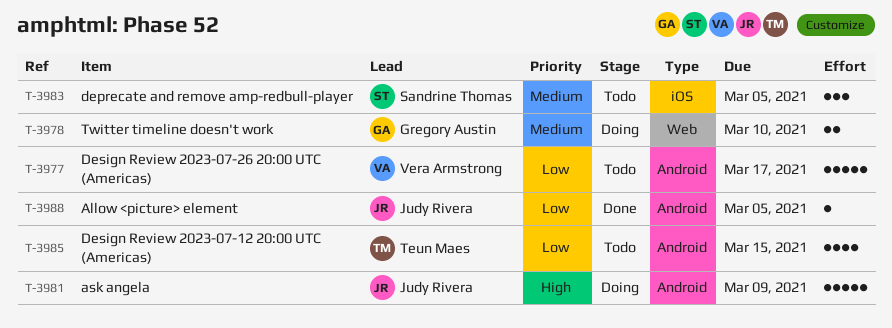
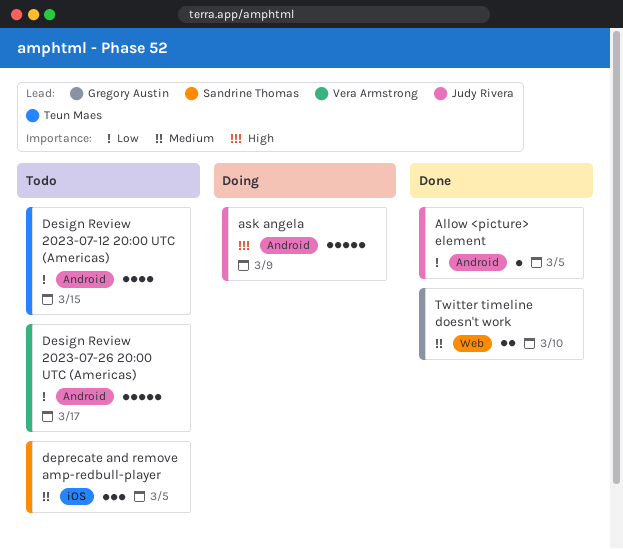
Twitter timeline doesn't work, status: Doing -> Done

